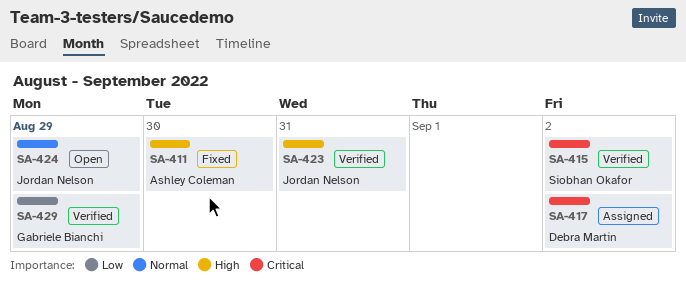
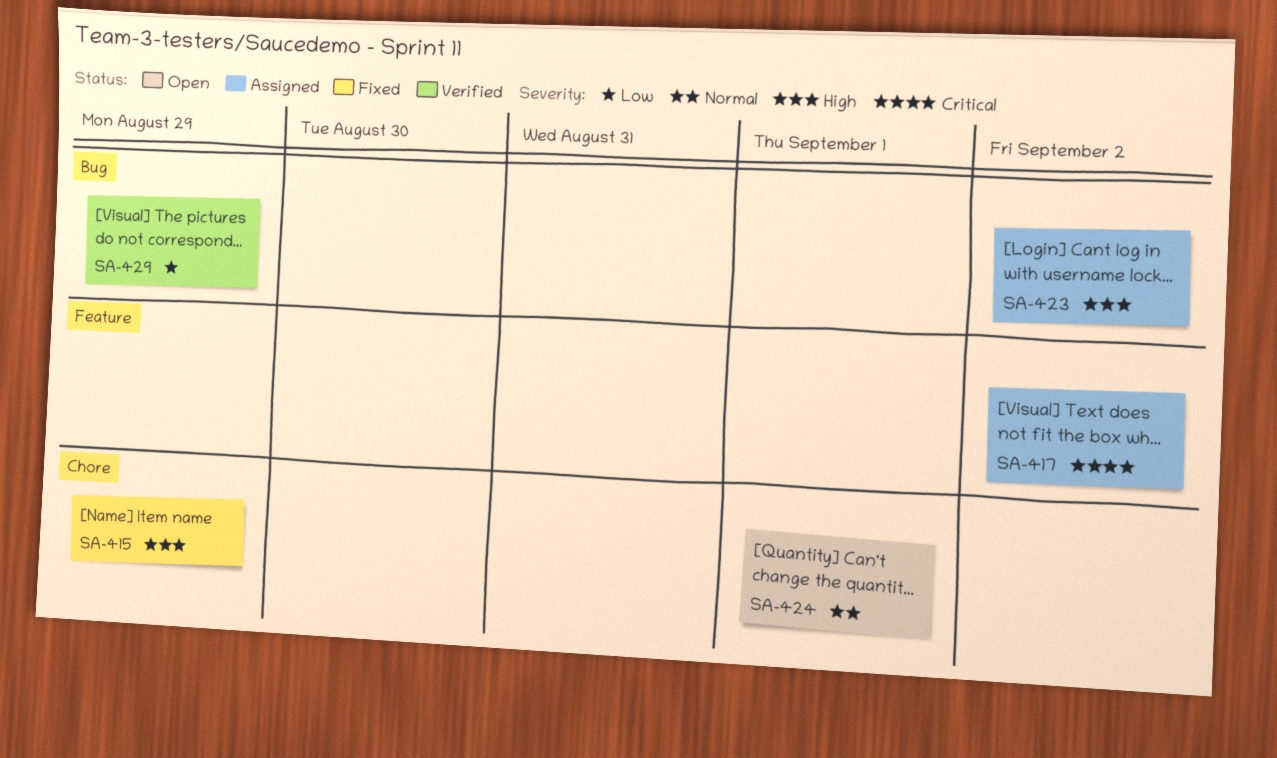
SA-411: present -> none
SA-415, status: Verified -> Fixed
SA-415, priority: Critical -> High
SA-415, due: Sep 2 -> Aug 29
SA-423, status: Verified -> Assigned
SA-423, due: Aug 31 -> Sep 2
SA-424, due: Aug 29 -> Sep 1

